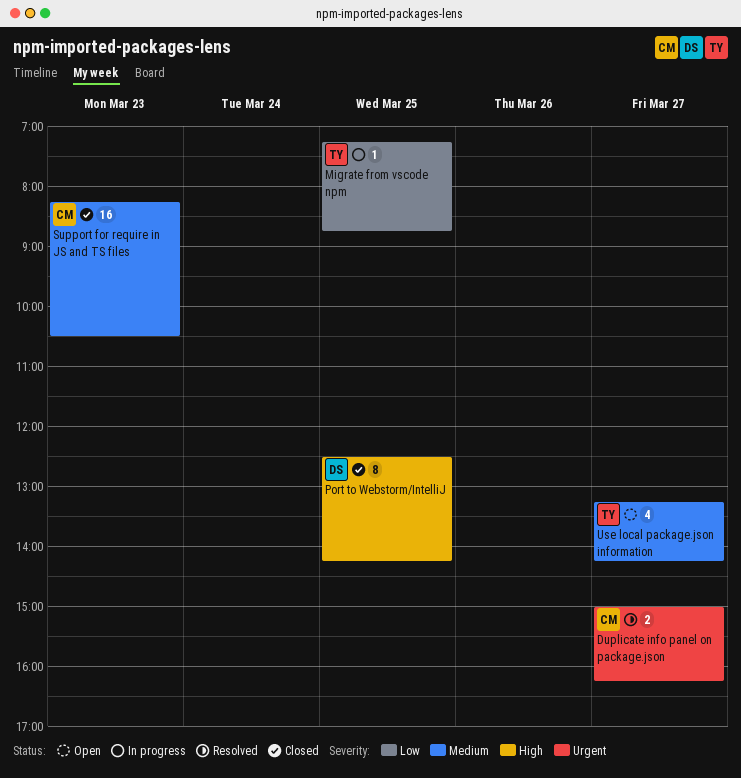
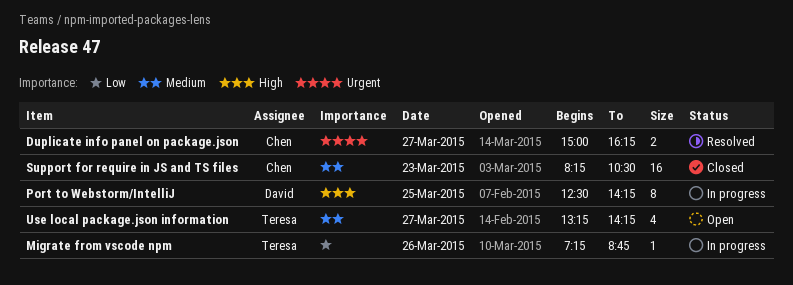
Migrate from vscode npm, day: Mar 25 -> Mar 26
Port to Webstorm/IntelliJ, status: Closed -> In progress

